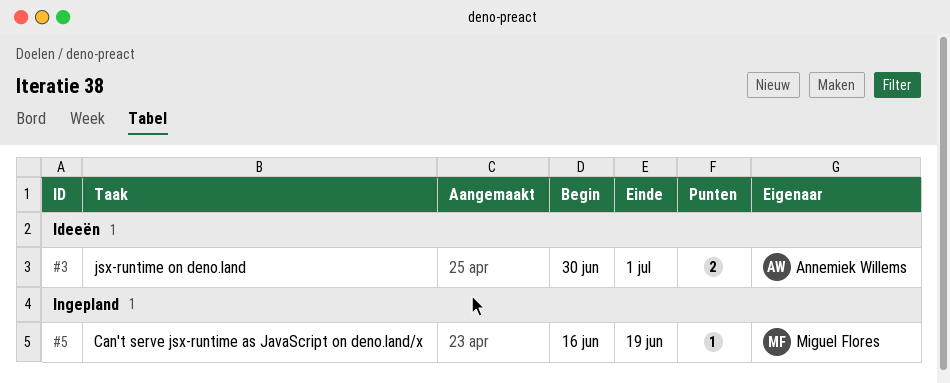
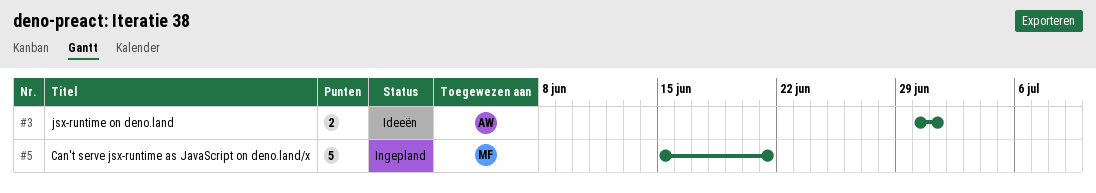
#5, estimate: 1 -> 5
#5, start: Jun 16 -> Jun 15
#5, due: Jun 19 -> Jun 21

